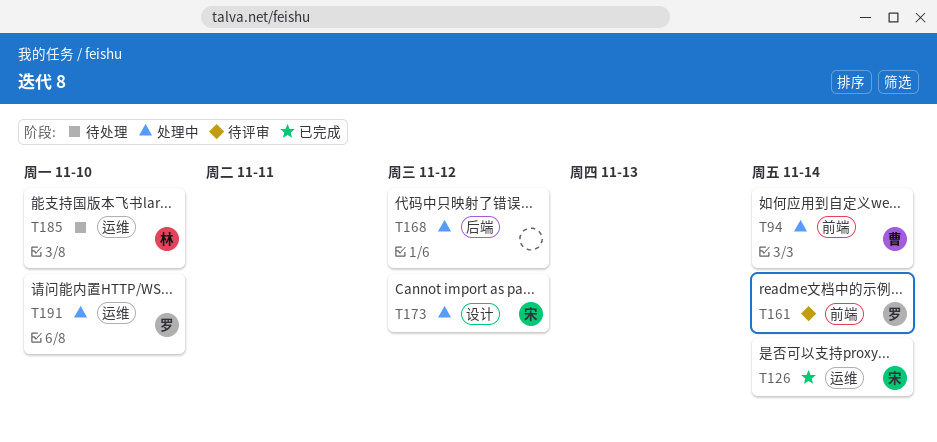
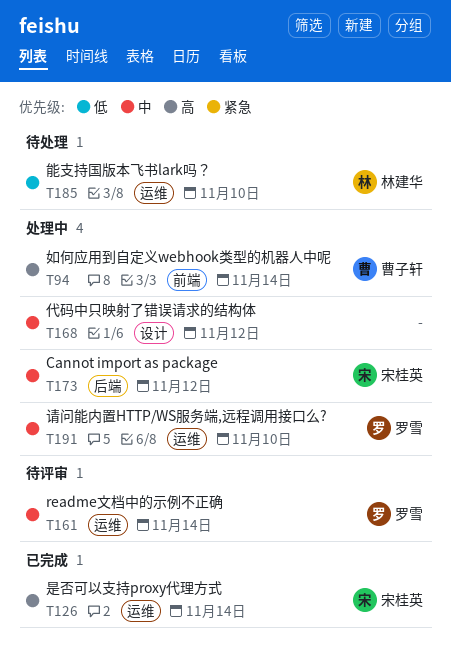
T161, label: 前端 -> 运维
T168, label: 后端 -> 设计
T173, label: 设计 -> 后端

